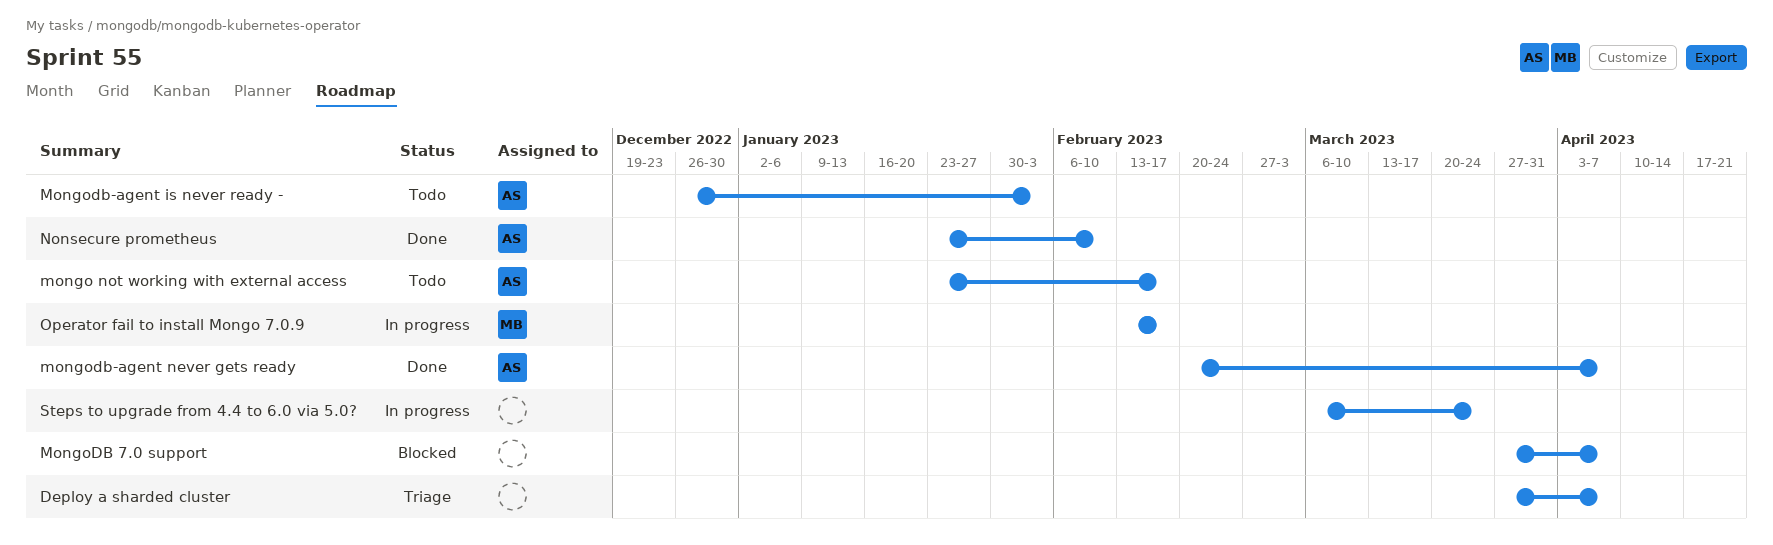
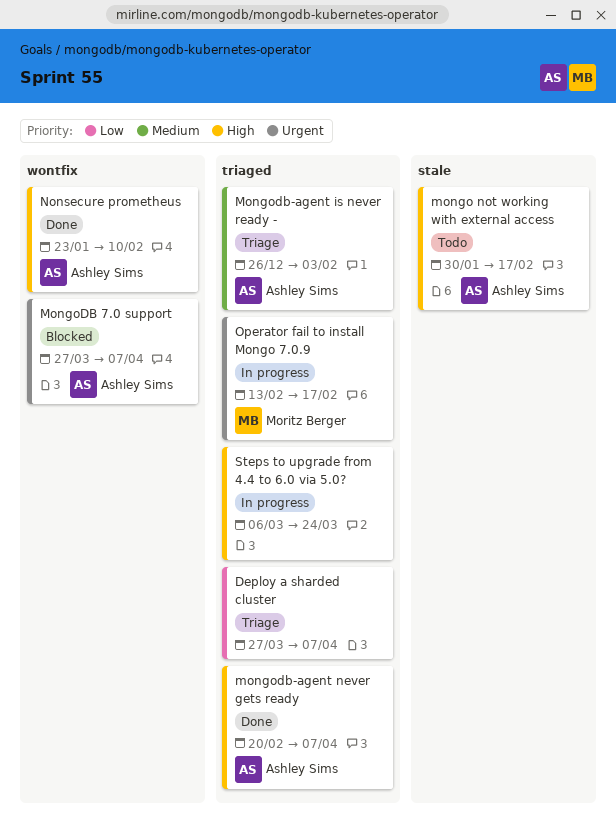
mongo not working with external access, start: Jan 23 -> Jan 30
MongoDB 7.0 support, owner: none -> Ashley Sims
Mongodb-agent is never ready -, status: Todo -> Triage

